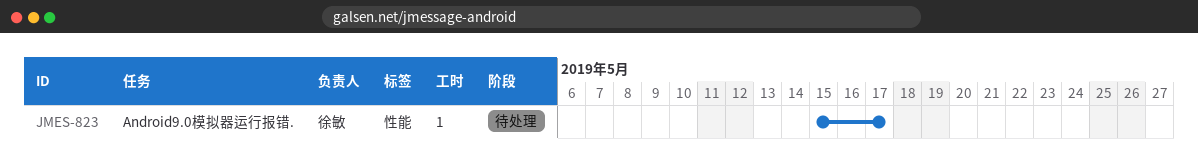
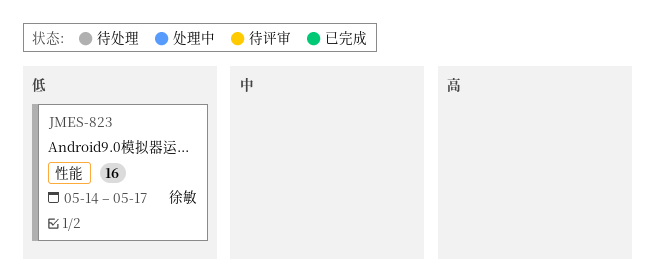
JMES-823, estimate: 1 -> 16
JMES-823, start: May 15 -> May 14

